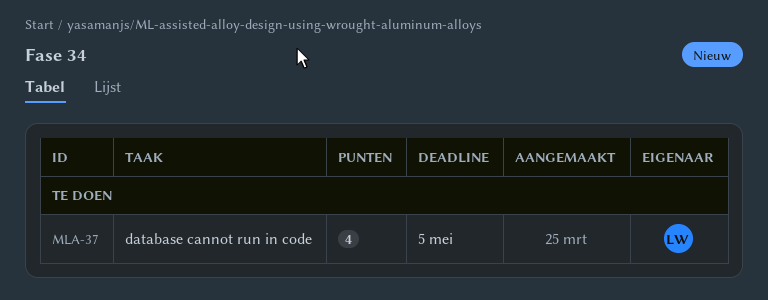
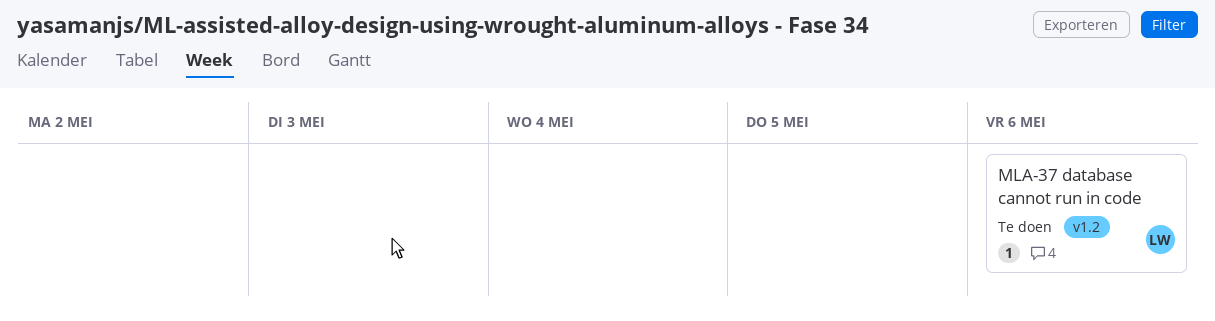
MLA-37, estimate: 4 -> 1
MLA-37, due: May 5 -> May 6

